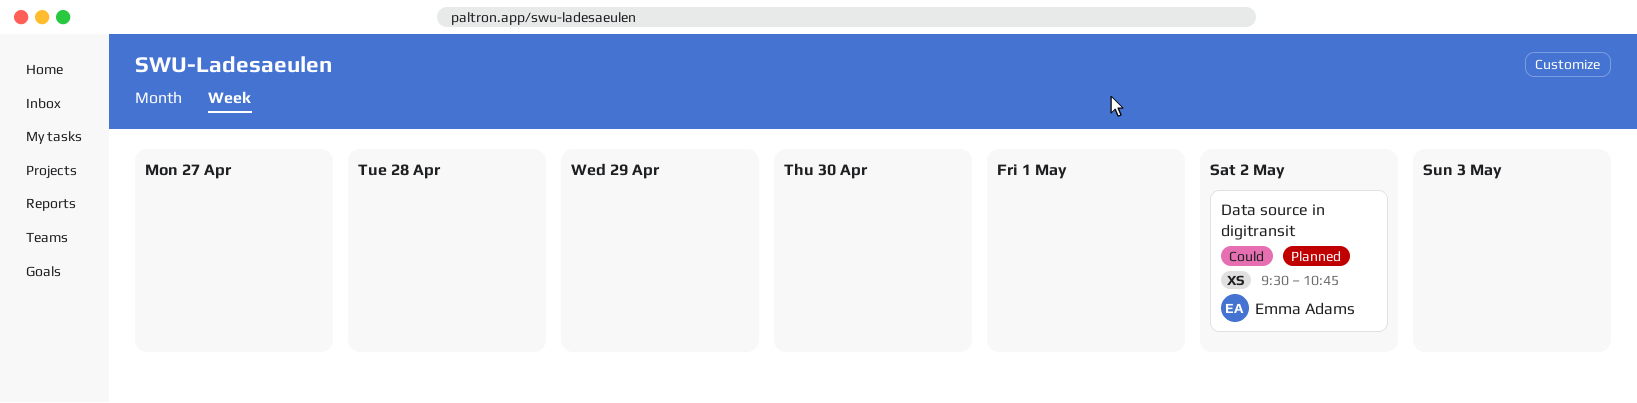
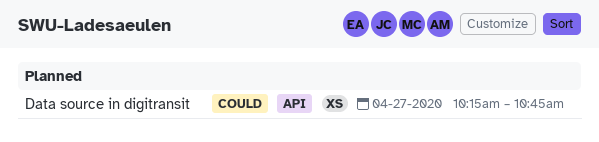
Data source in digitransit, day: May 2 -> Apr 27
Data source in digitransit, begins: 09:30 -> 10:15

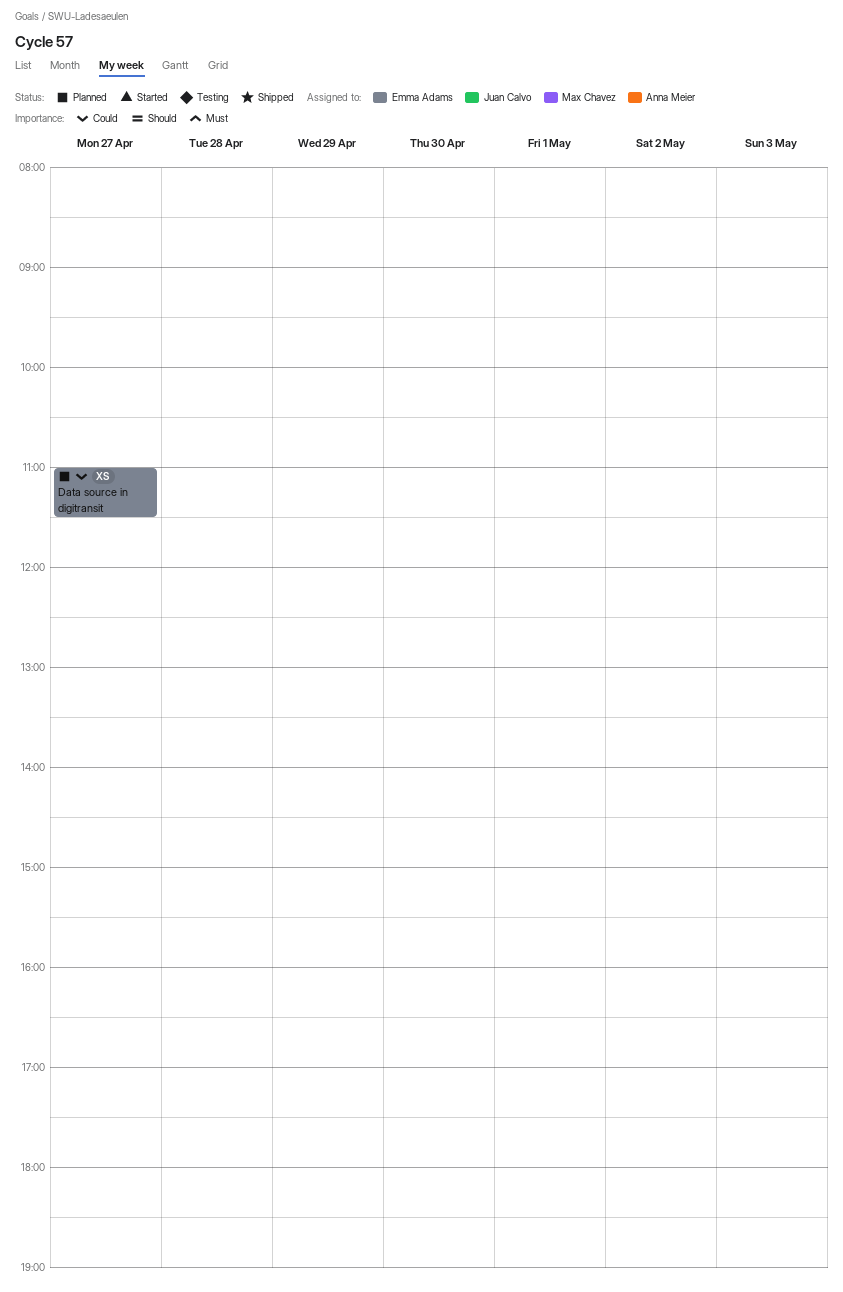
Data source in digitransit, begins: 10:15 -> 11:00
Data source in digitransit, ends: 10:45 -> 11:30

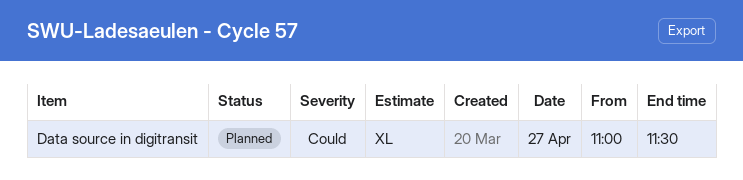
Data source in digitransit, estimate: XS -> XL

